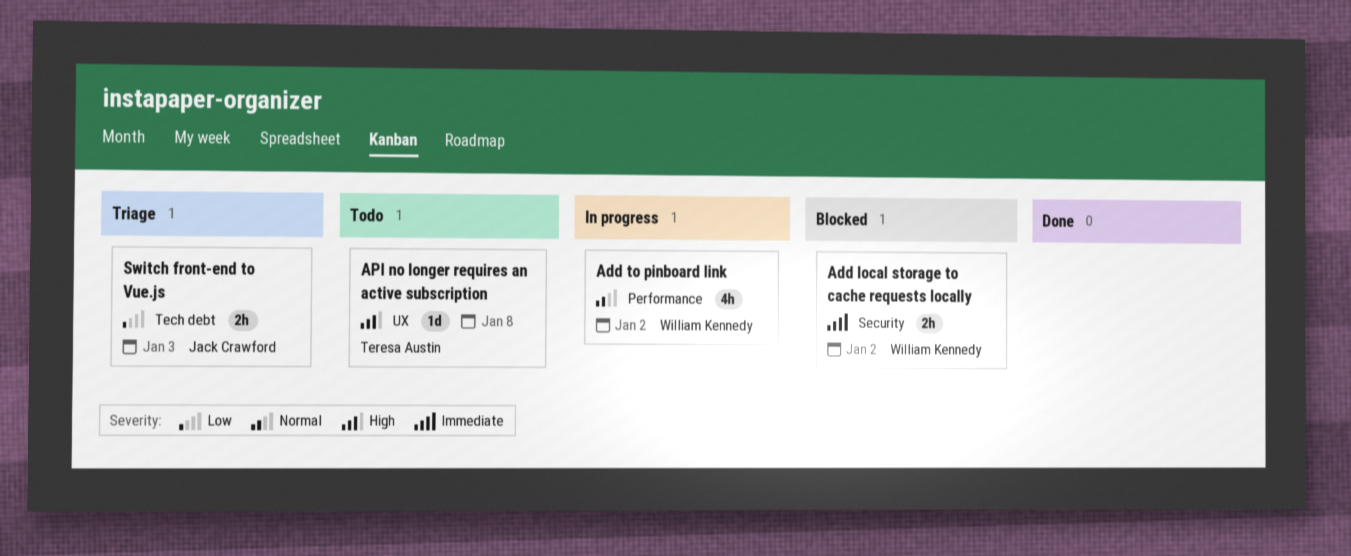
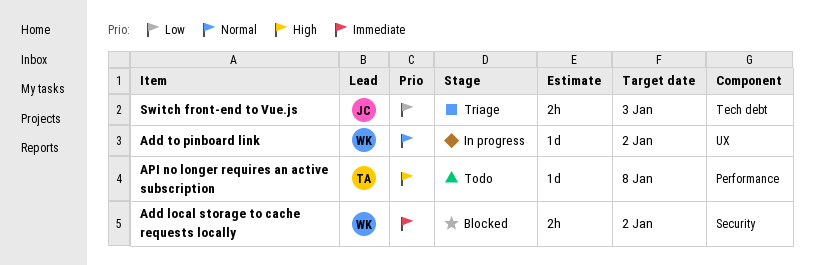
Add to pinboard link, label: Performance -> UX
Add to pinboard link, estimate: 4h -> 1d
API no longer requires an active subscription, label: UX -> Performance

